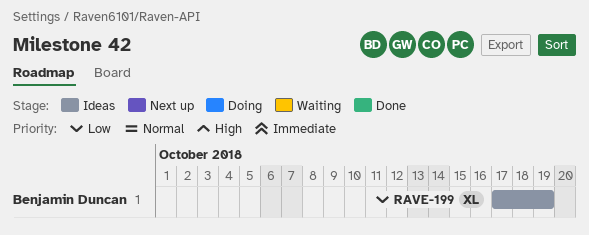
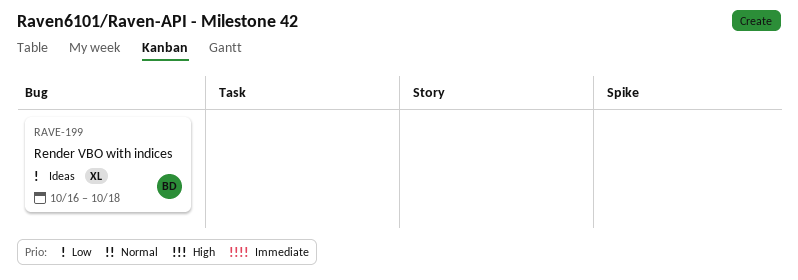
RAVE-199, start: Oct 17 -> Oct 16
RAVE-199, due: Oct 19 -> Oct 18

